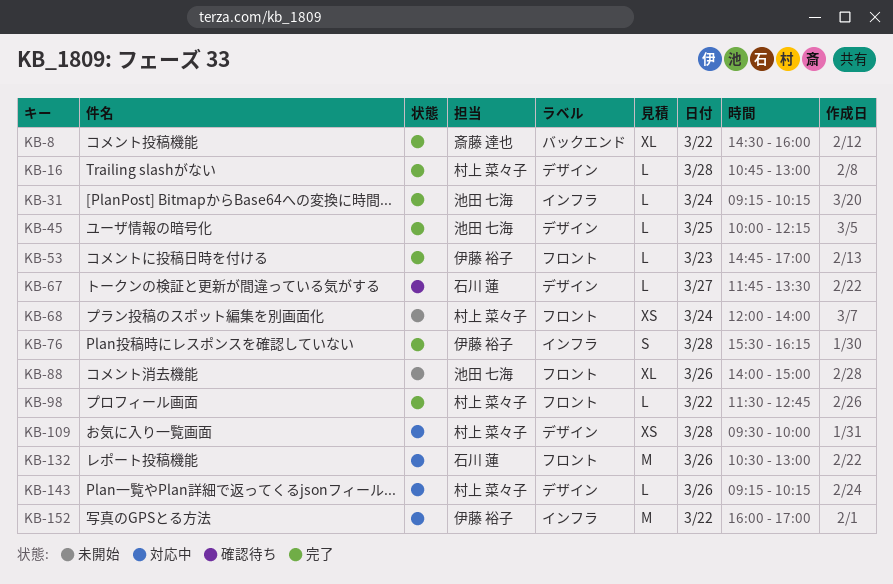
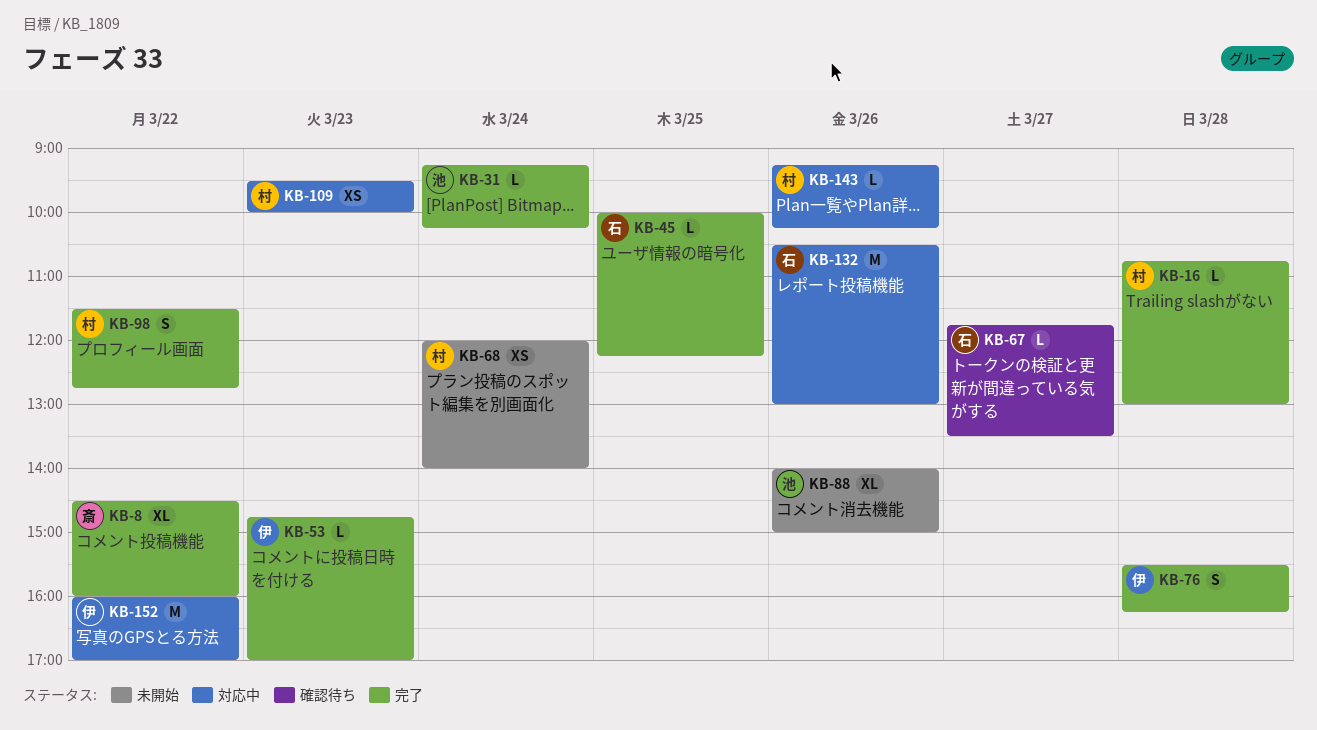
KB-45, owner: 池田 七海 -> 石川 蓮
KB-98, estimate: L -> S
KB-109, day: Mar 28 -> Mar 23

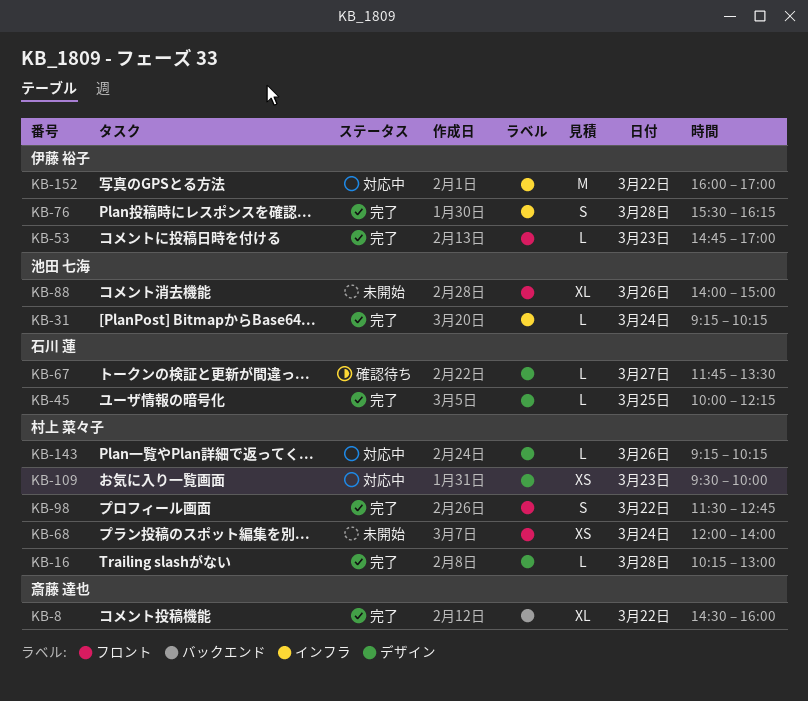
KB-16, begins: 10:45 -> 10:15
KB-132: present -> none

